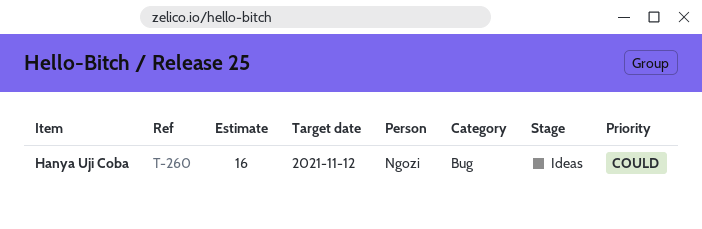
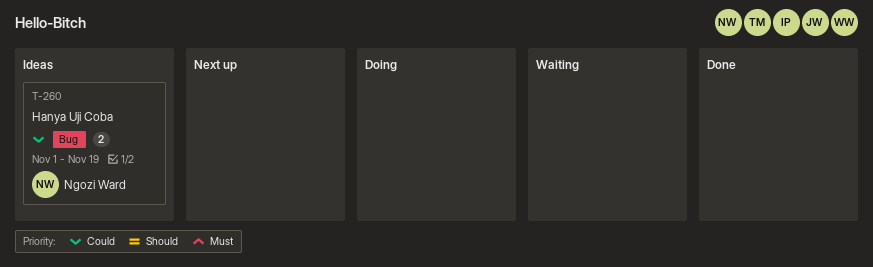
T-260, estimate: 16 -> 2
T-260, due: Nov 12 -> Nov 19

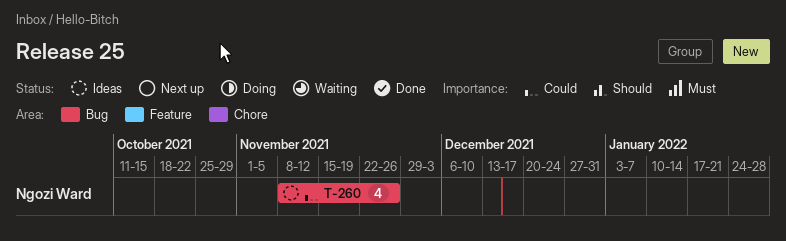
T-260, estimate: 2 -> 4
T-260, start: Nov 1 -> Nov 8
T-260, due: Nov 19 -> Nov 26

